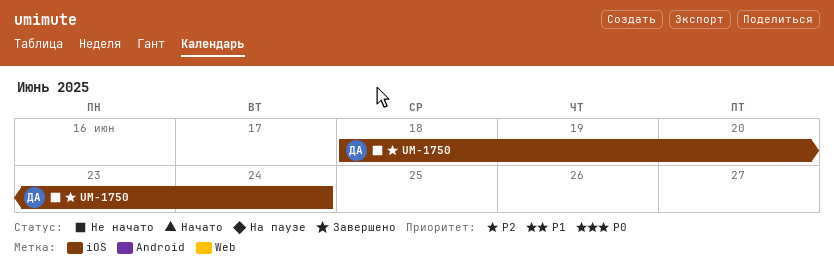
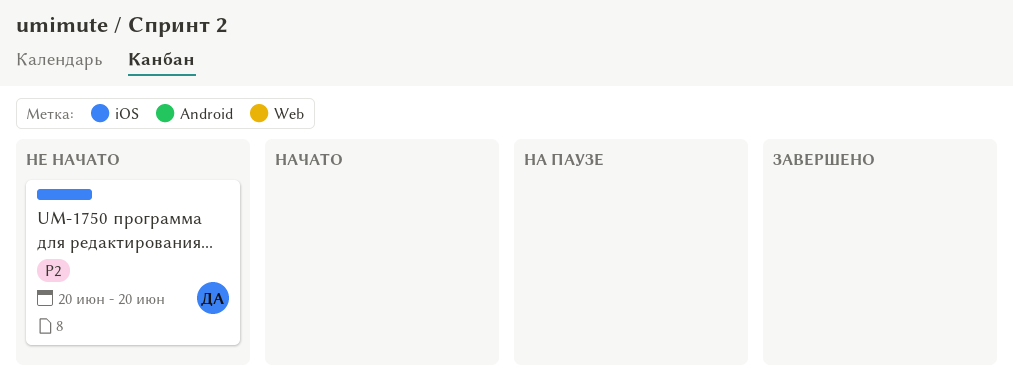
UM-1750, start: Jun 18 -> Jun 20
UM-1750, due: Jun 24 -> Jun 20

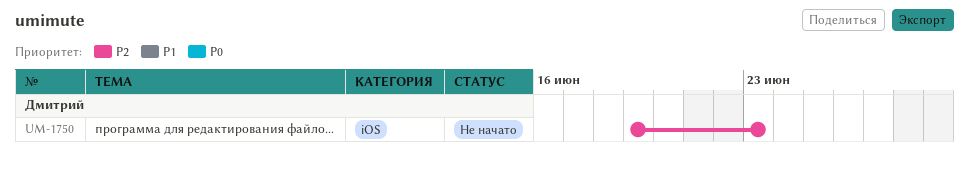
UM-1750, start: Jun 20 -> Jun 19
UM-1750, due: Jun 20 -> Jun 23

